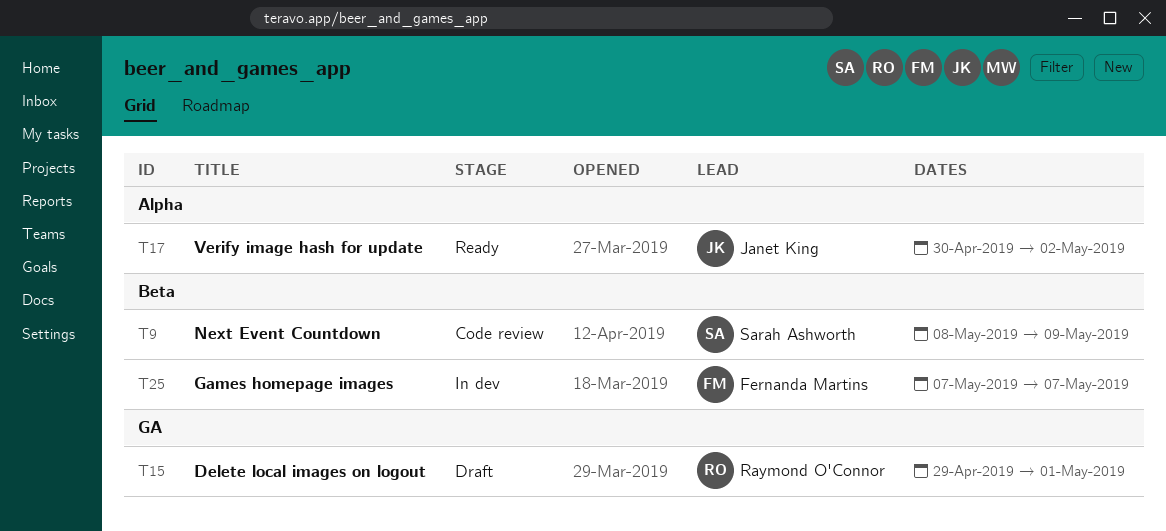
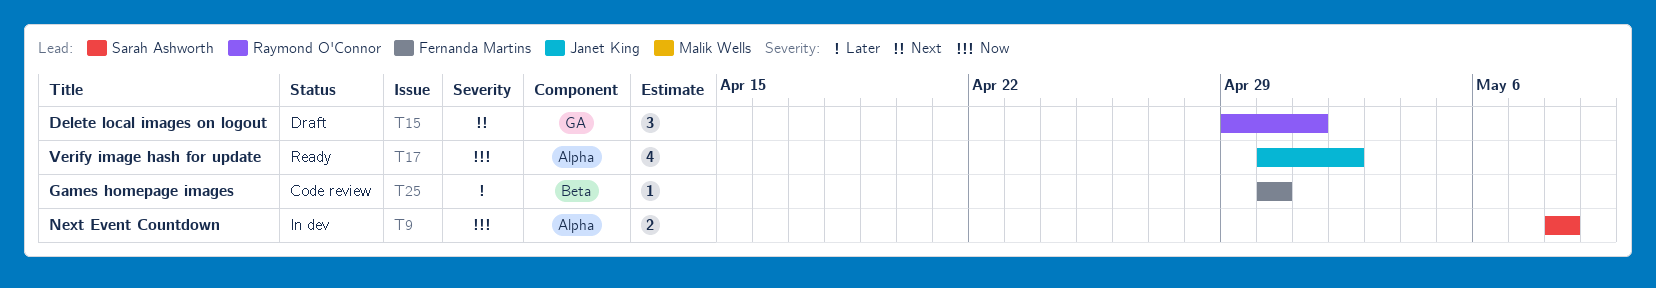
T9, status: Code review -> In dev
T9, label: Beta -> Alpha
T9, due: May 9 -> May 8
T25, status: In dev -> Code review
T25, start: May 7 -> Apr 30
T25, due: May 7 -> Apr 30

